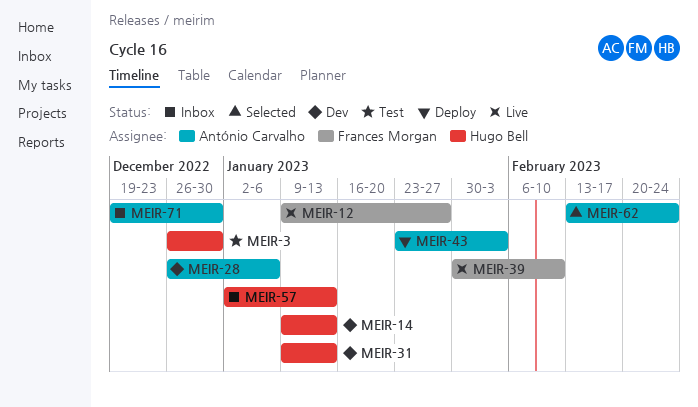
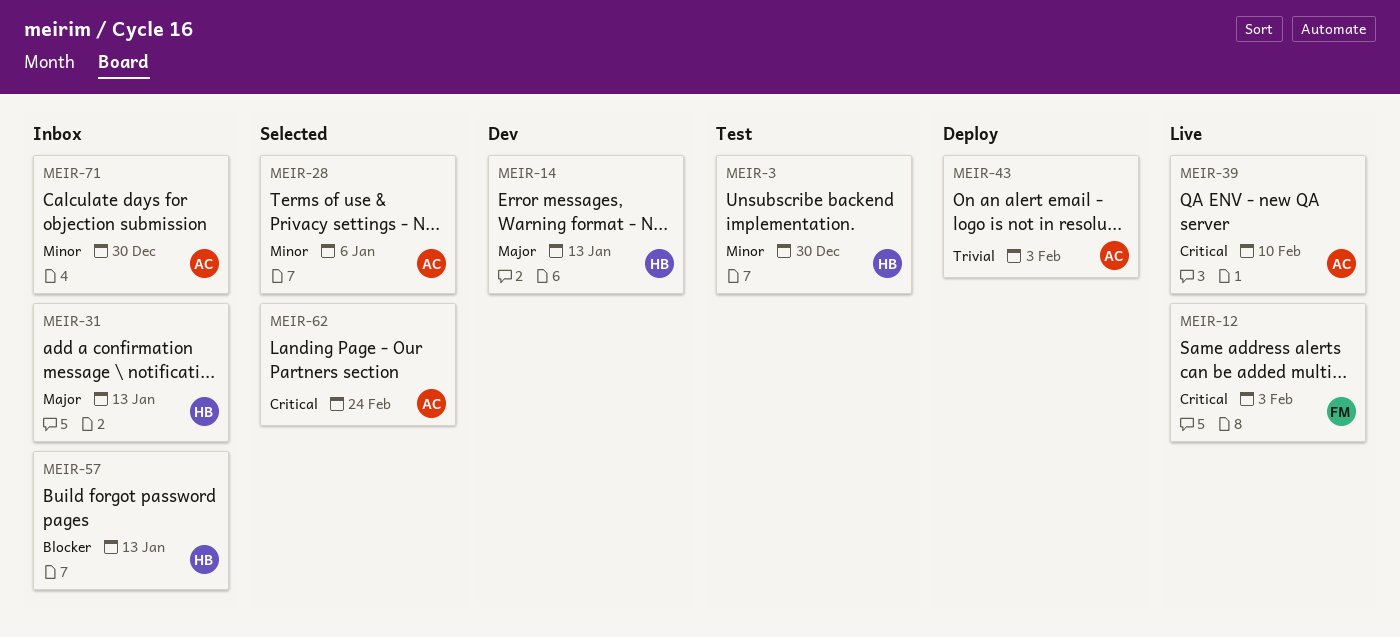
MEIR-12, due: Jan 27 -> Feb 3
MEIR-28, status: Dev -> Selected
MEIR-31, status: Dev -> Inbox
MEIR-39, owner: Frances Morgan -> António Carvalho

